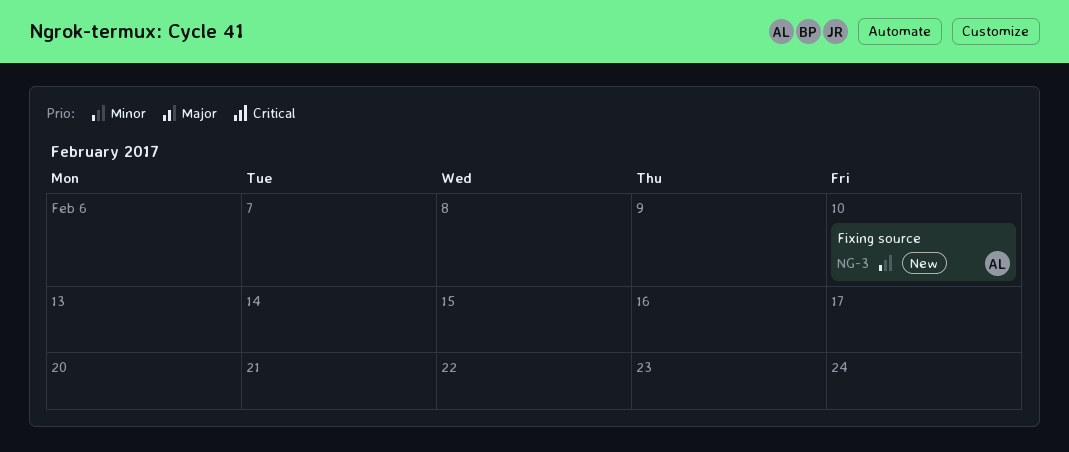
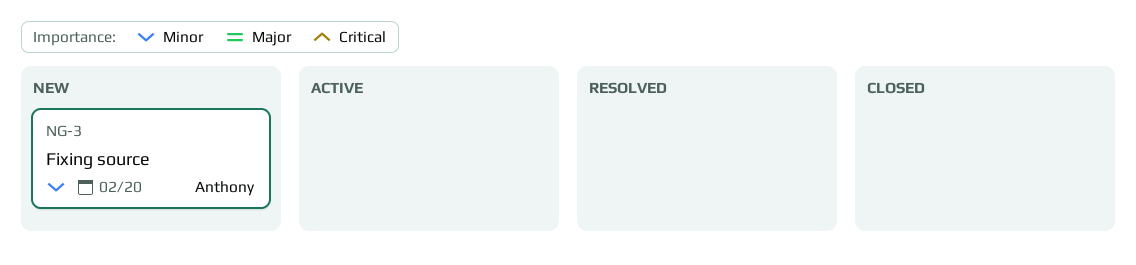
NG-3, due: Feb 10 -> Feb 20

